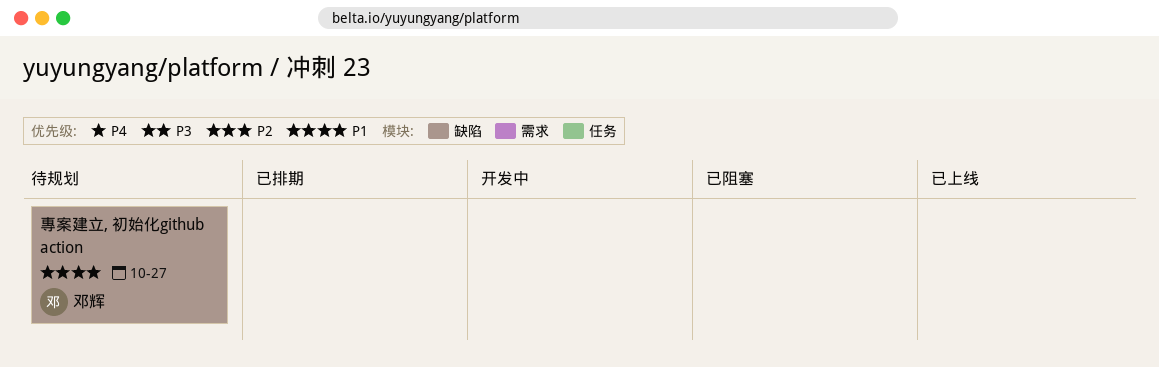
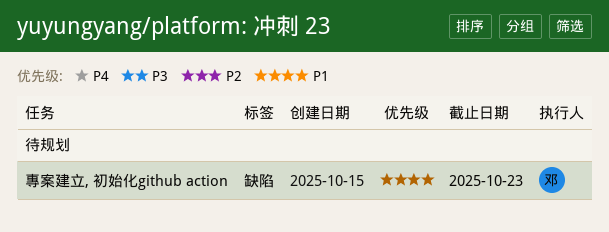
專案建立, 初始化github action, due: Oct 27 -> Oct 23

